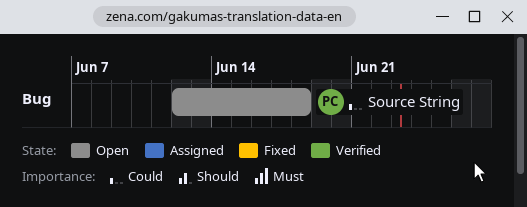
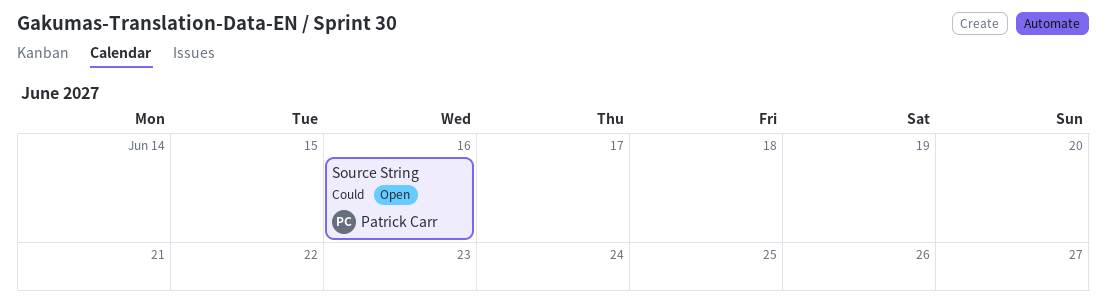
Source String, due: Jun 18 -> Jun 16

